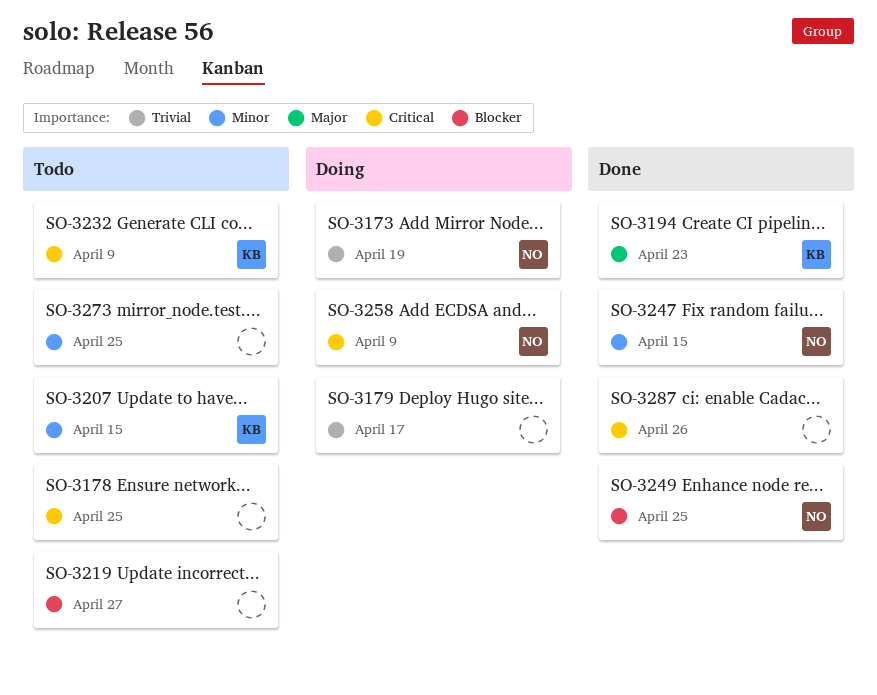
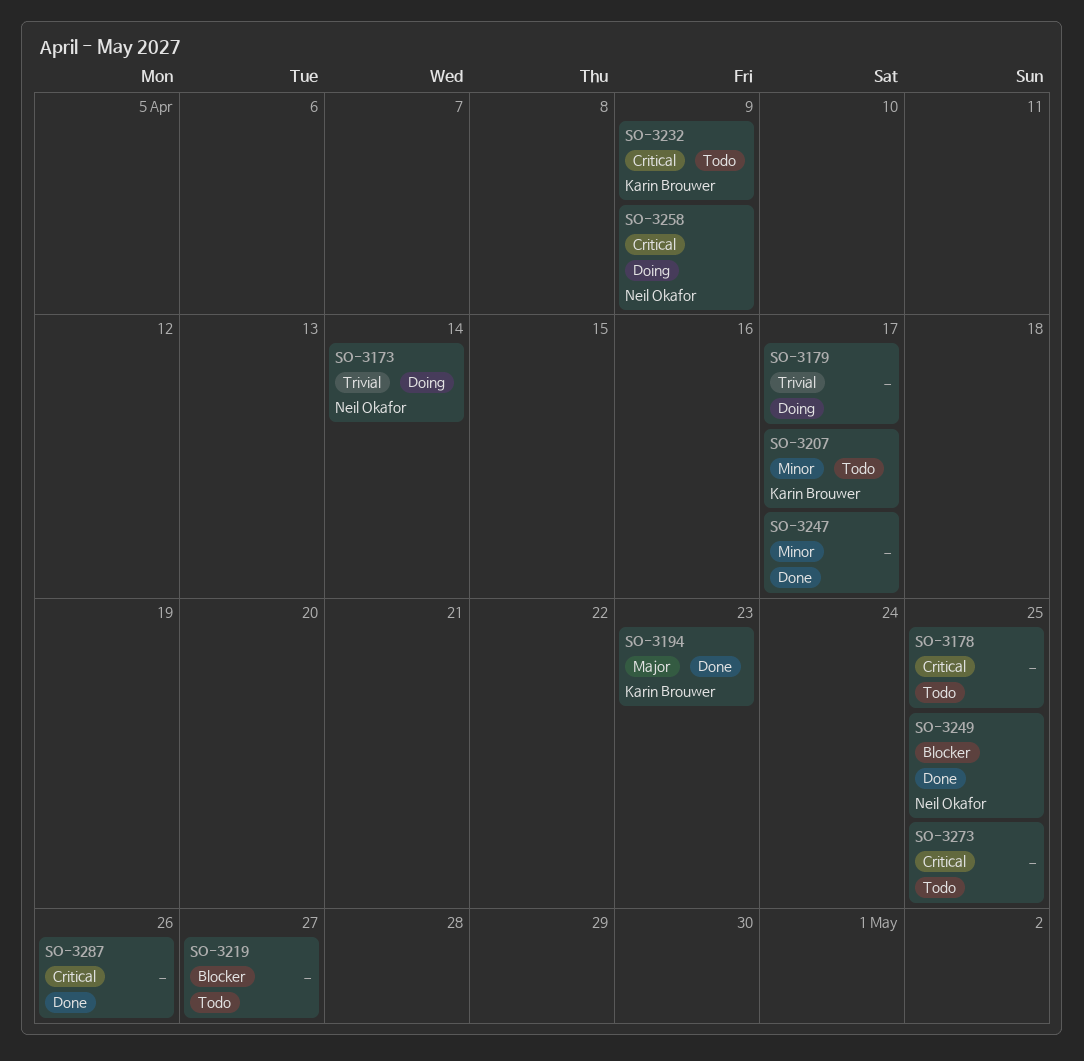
SO-3173, due: Apr 19 -> Apr 14
SO-3207, due: Apr 15 -> Apr 17
SO-3247, owner: Neil Okafor -> none
SO-3247, due: Apr 15 -> Apr 17
SO-3273, priority: Minor -> Critical

